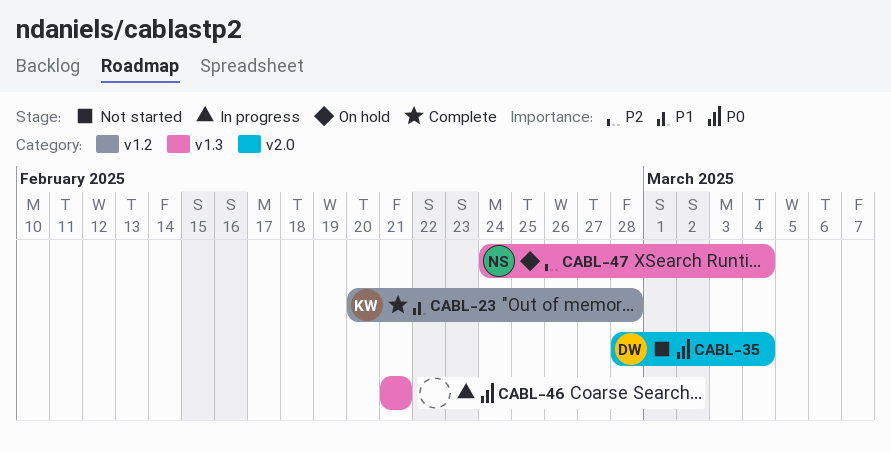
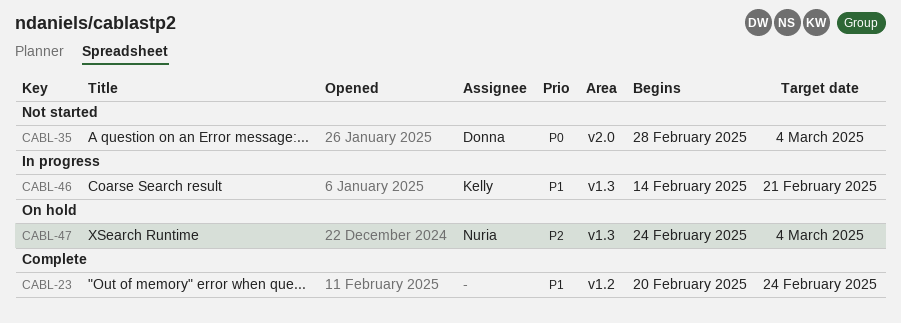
CABL-23, owner: Kelly -> none
CABL-23, due: Feb 28 -> Feb 24
CABL-46, owner: none -> Kelly
CABL-46, priority: P0 -> P1
CABL-46, start: Feb 21 -> Feb 14

